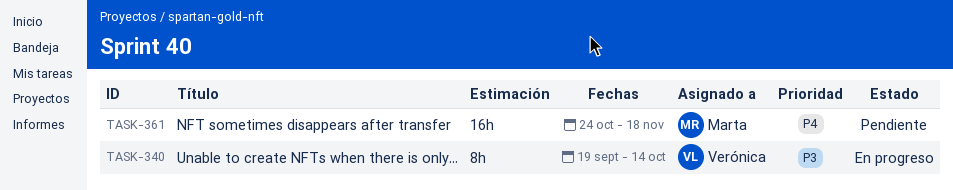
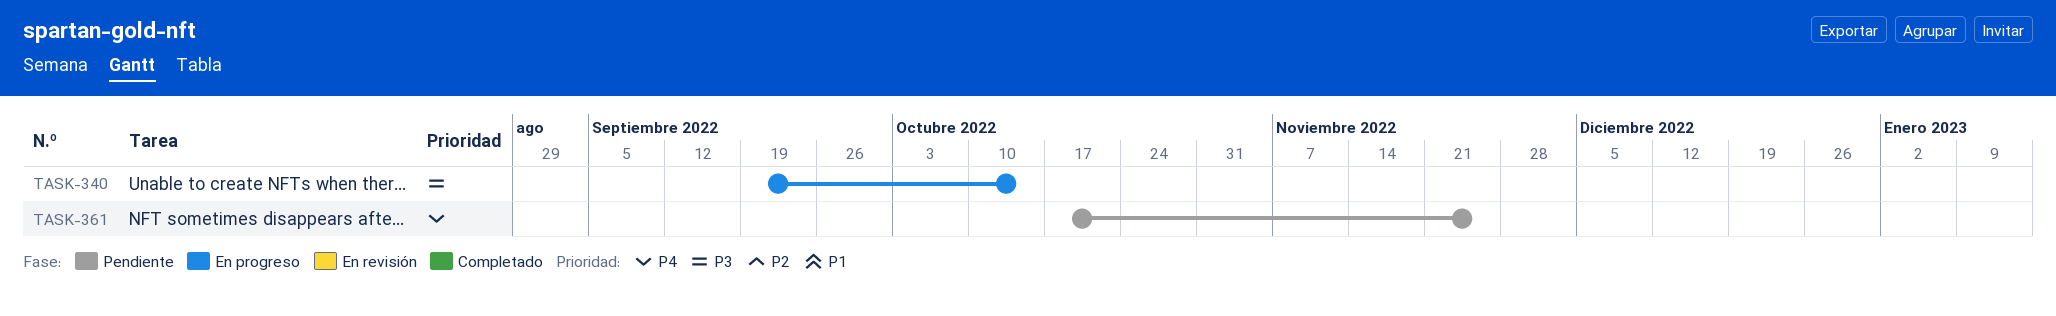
TASK-361, start: Oct 24 -> Oct 17
TASK-361, due: Nov 18 -> Nov 25

